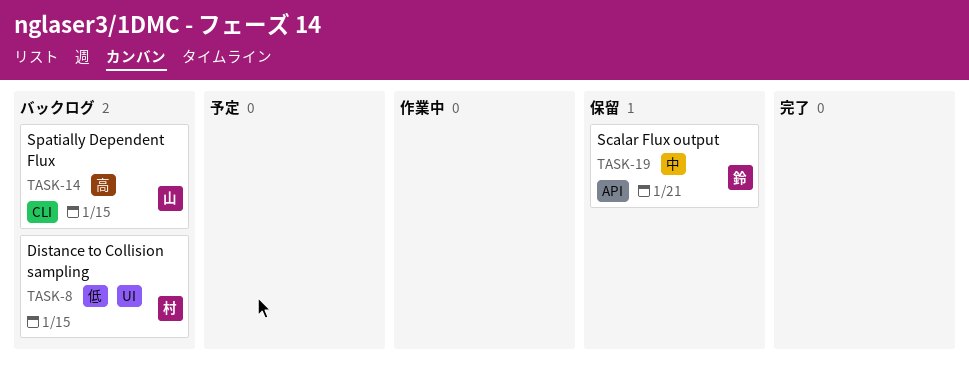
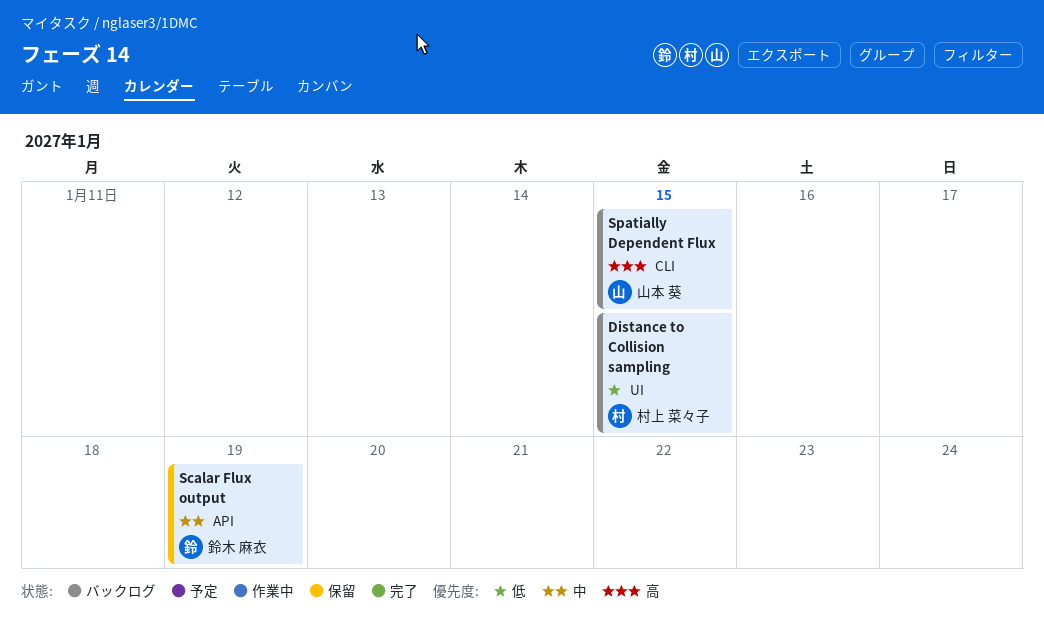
Scalar Flux output, due: Jan 21 -> Jan 19

